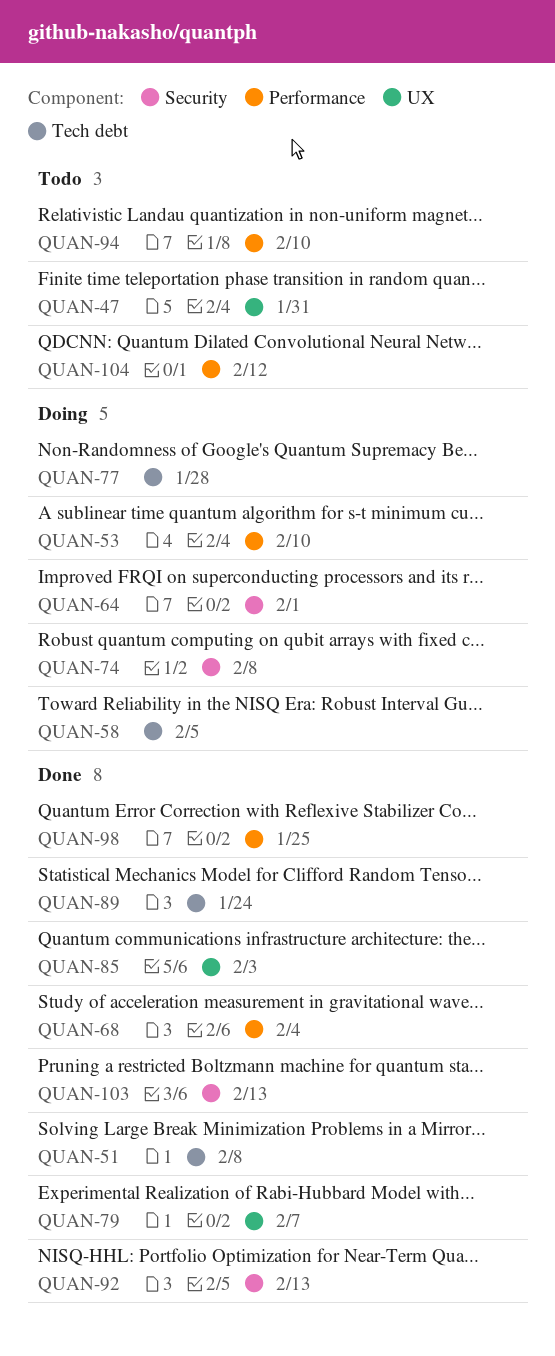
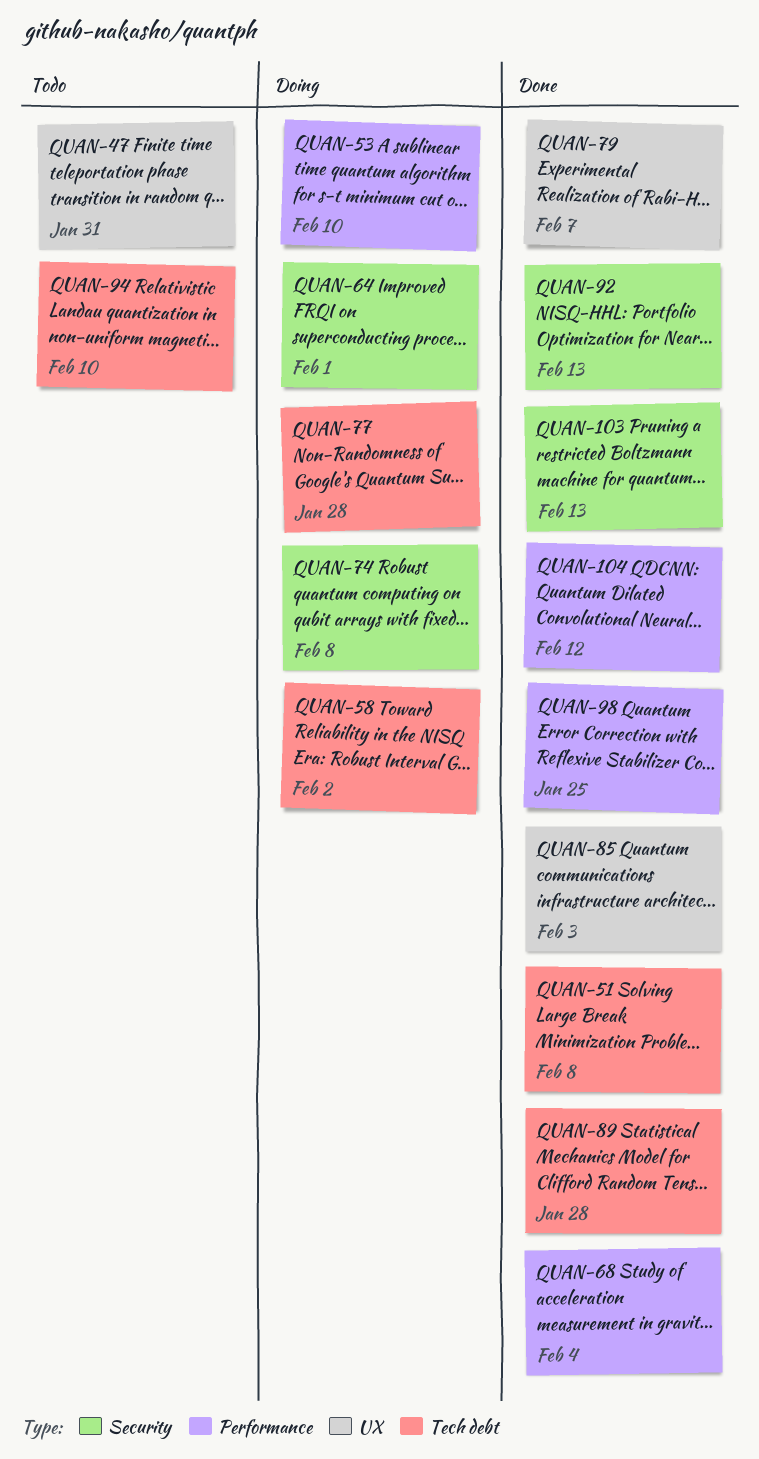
QUAN-58, due: Feb 5 -> Feb 2
QUAN-89, due: Jan 24 -> Jan 28
QUAN-94, label: Performance -> Tech debt
QUAN-104, status: Todo -> Done

